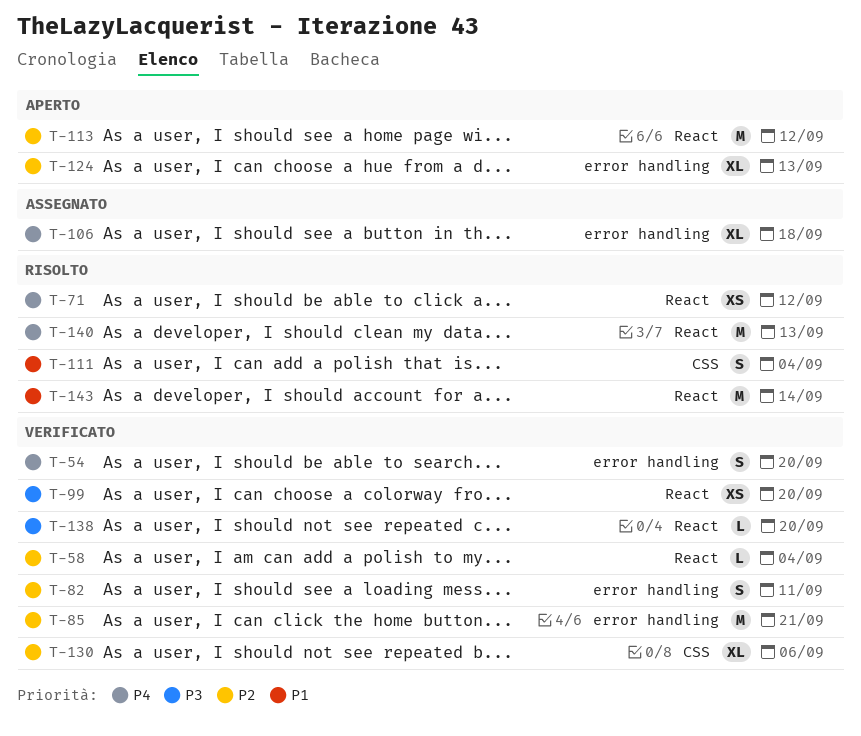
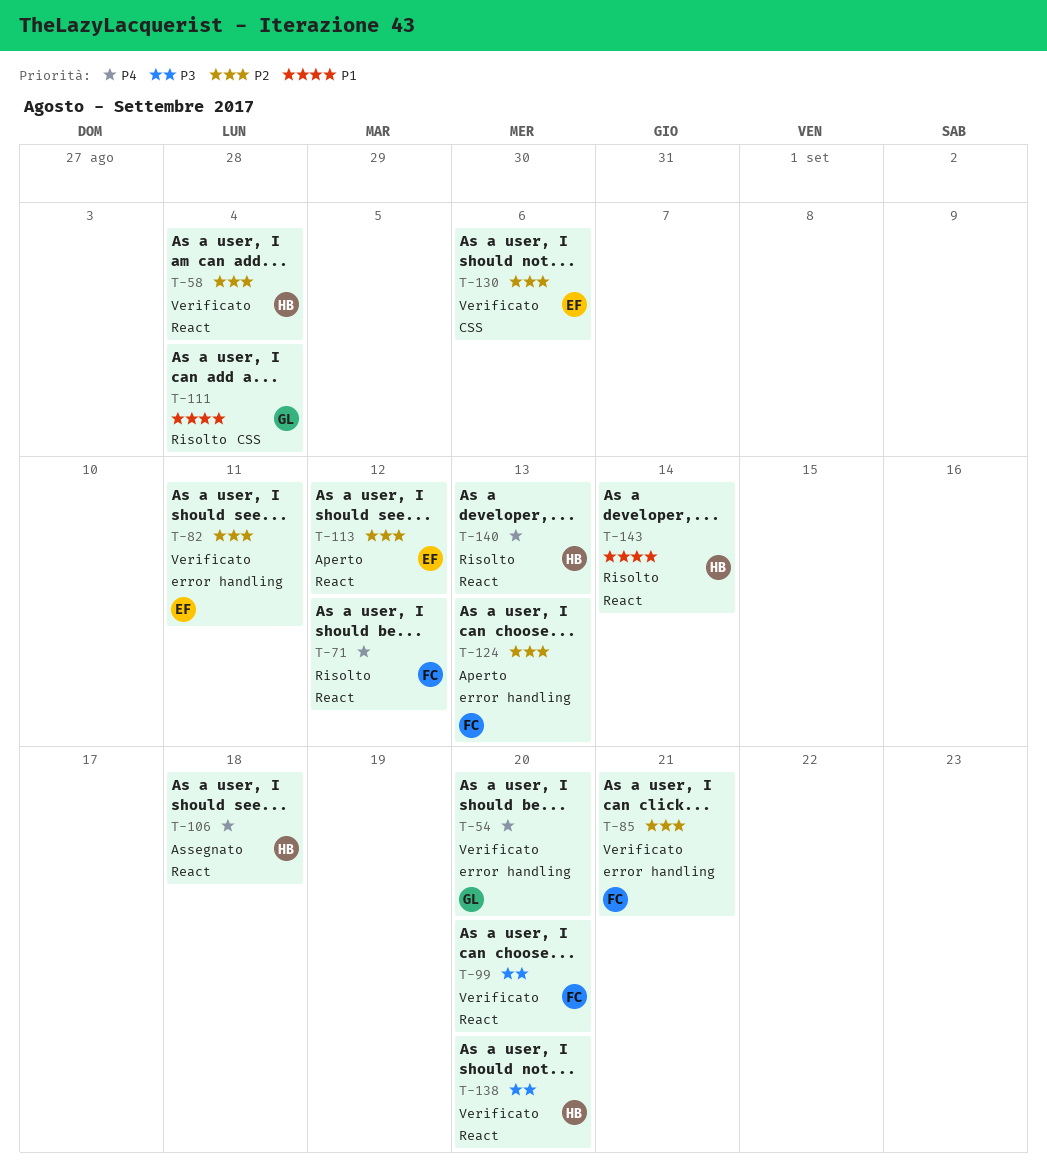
T-106, label: error handling -> React

